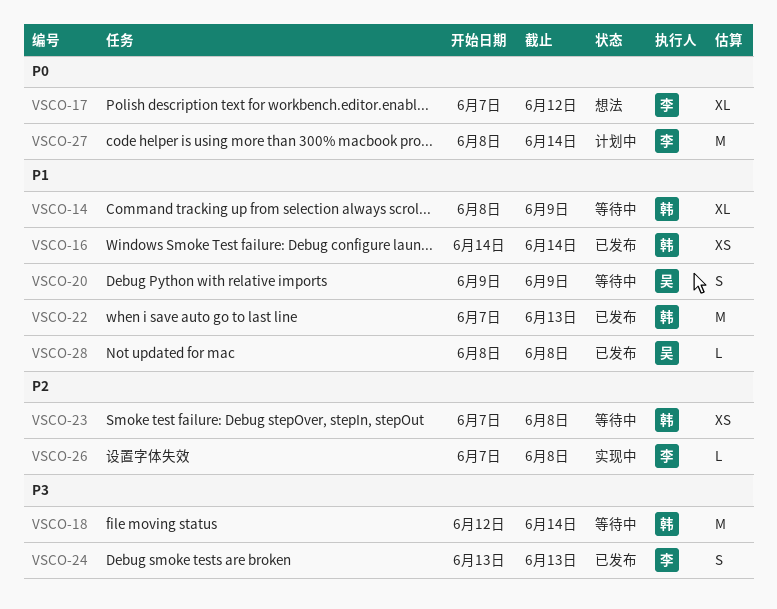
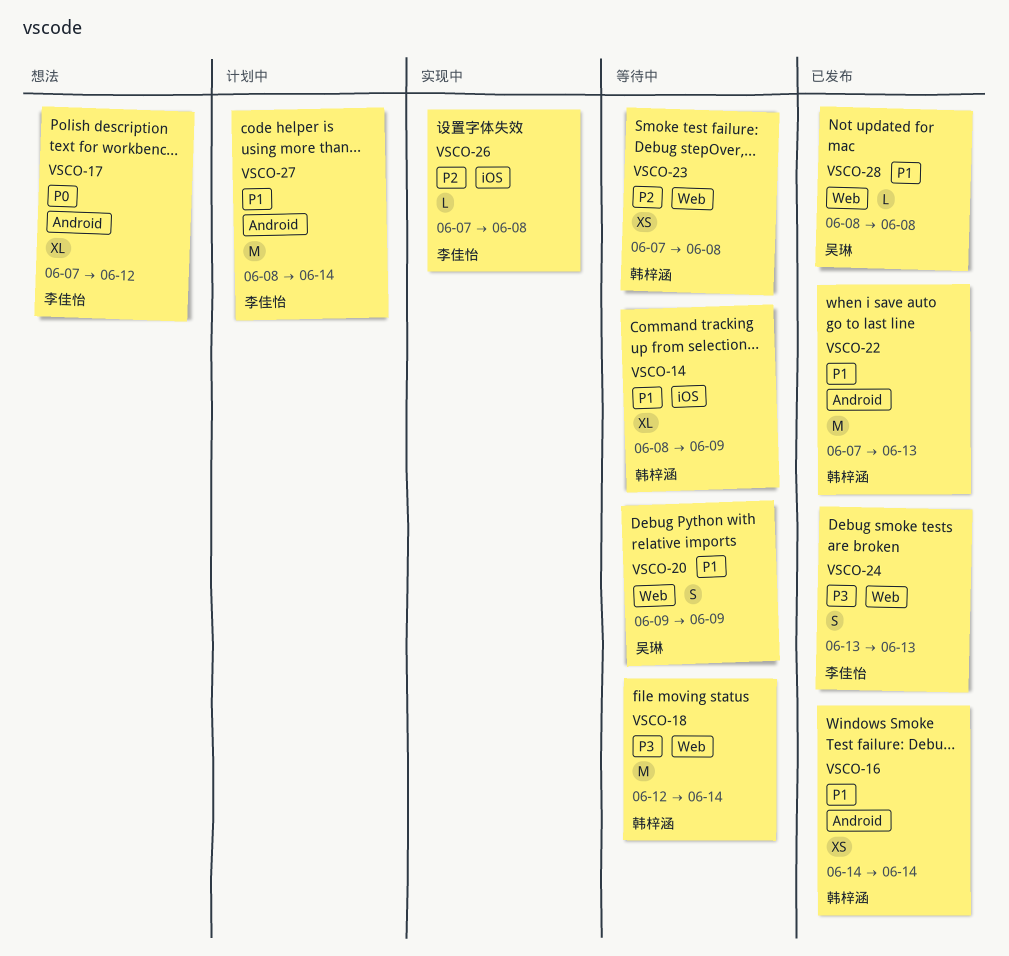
VSCO-27, priority: P0 -> P1

